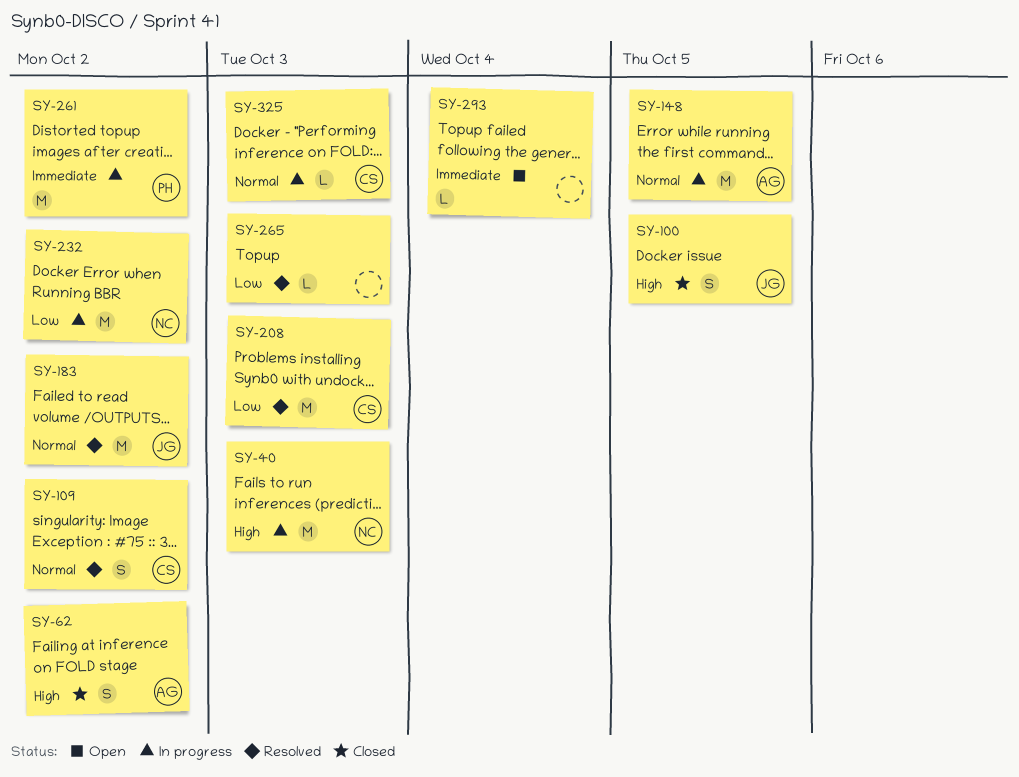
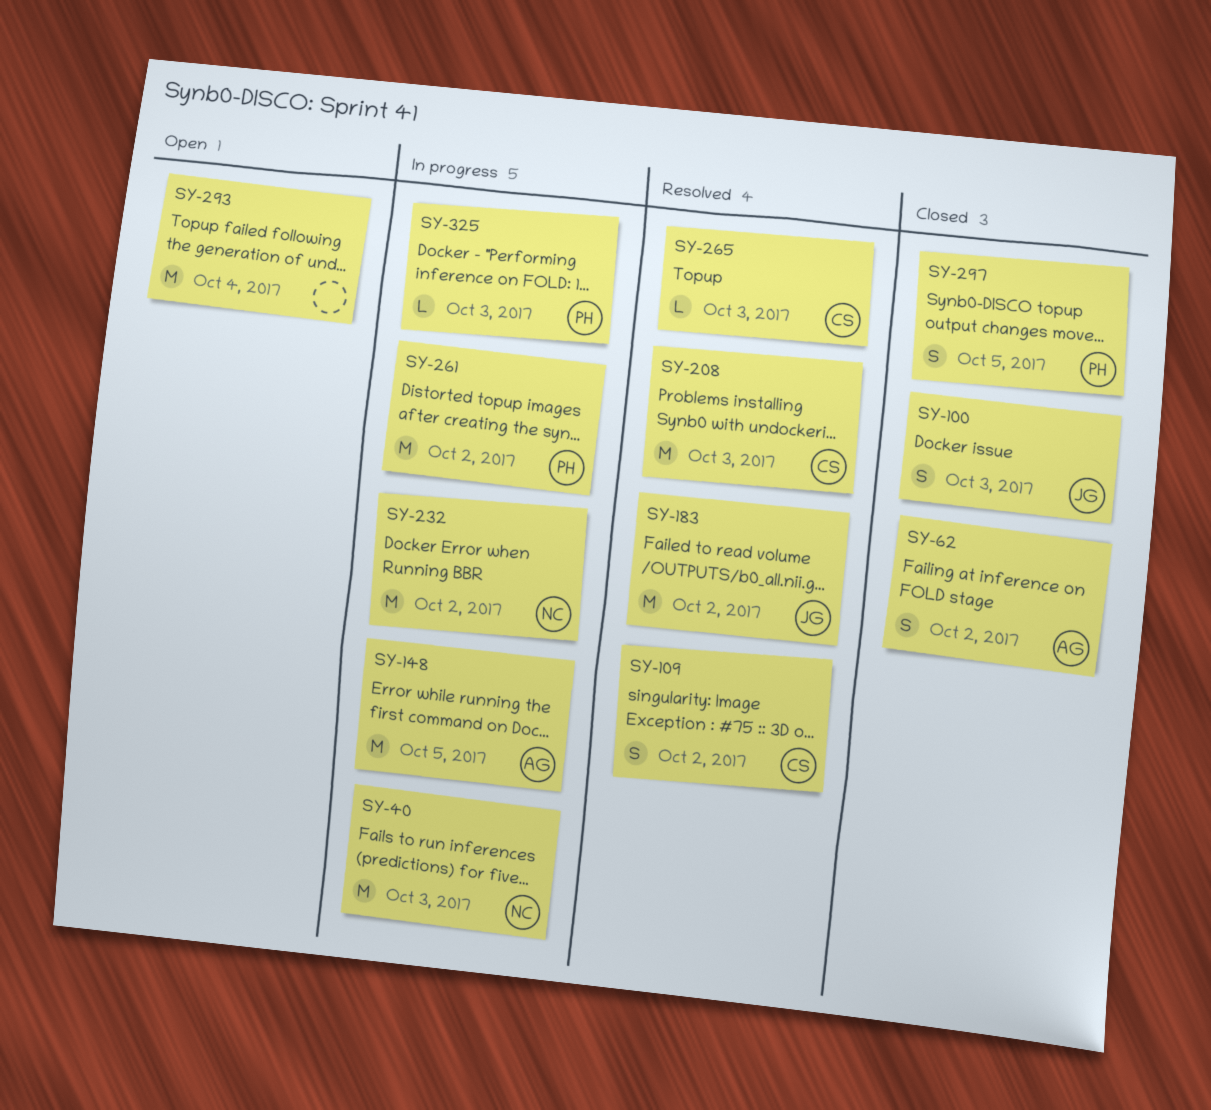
SY-100, due: Oct 5 -> Oct 3
SY-265, owner: none -> CS
SY-293, estimate: L -> M
SY-297: none -> present
SY-325, owner: CS -> PH

